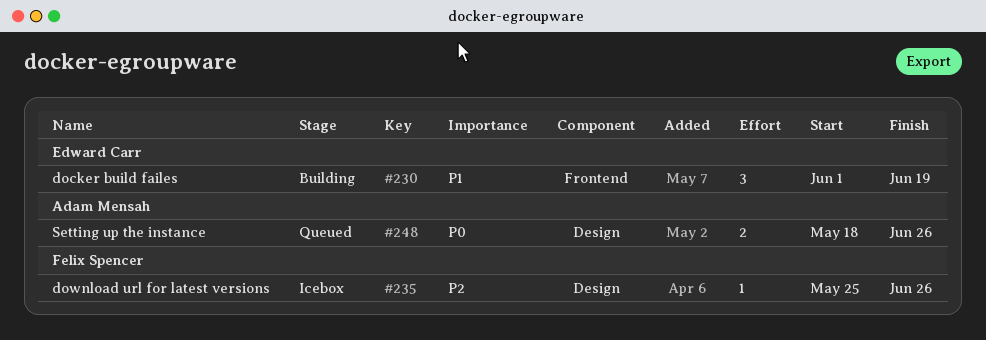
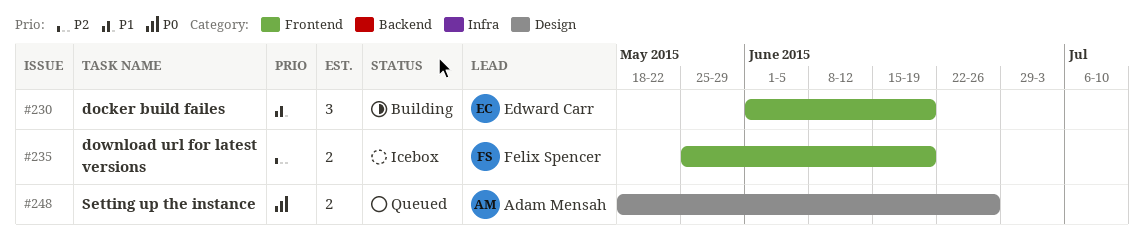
#235, label: Design -> Frontend
#235, estimate: 1 -> 2
#235, due: Jun 26 -> Jun 19

